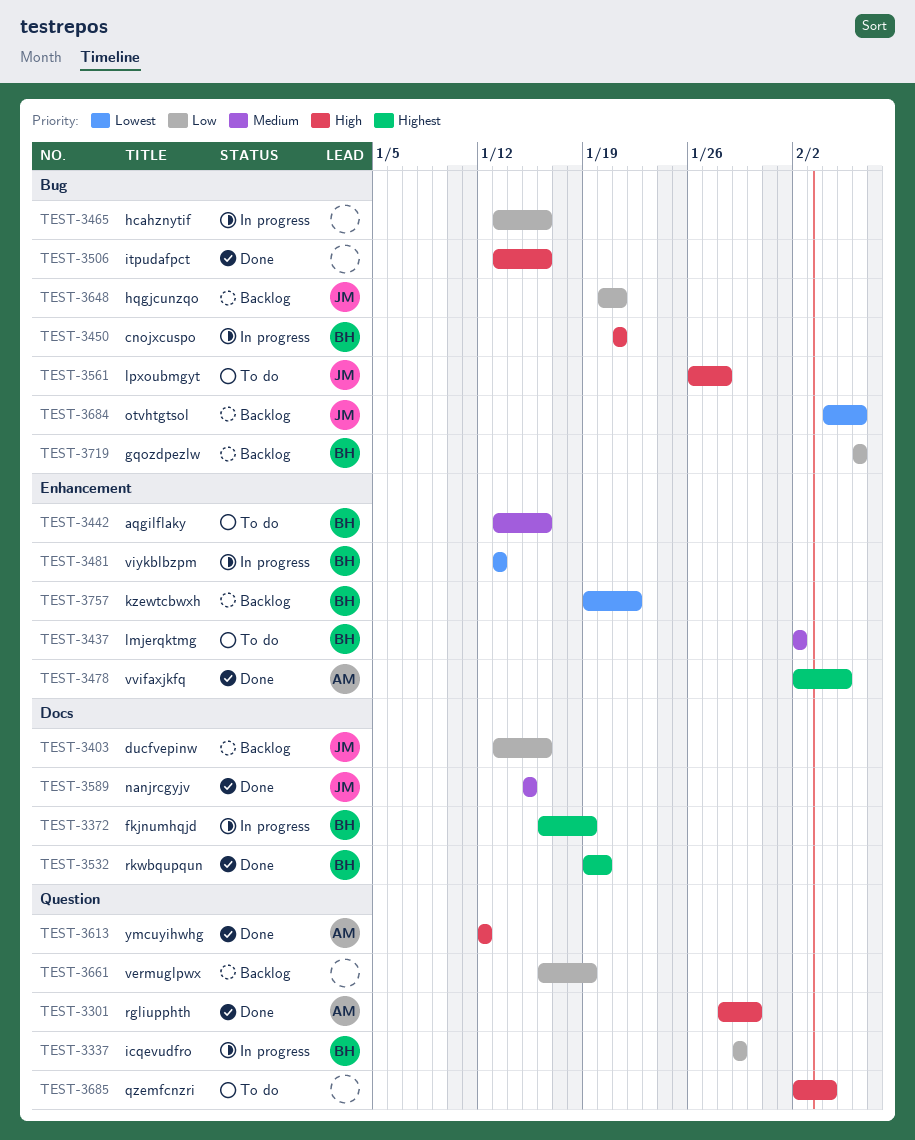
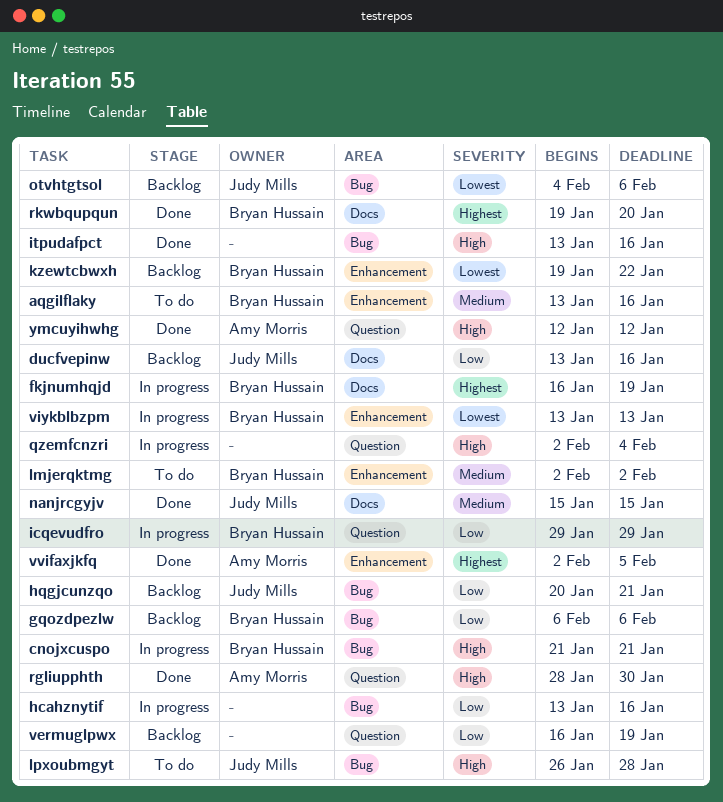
qzemfcnzri, status: To do -> In progress

